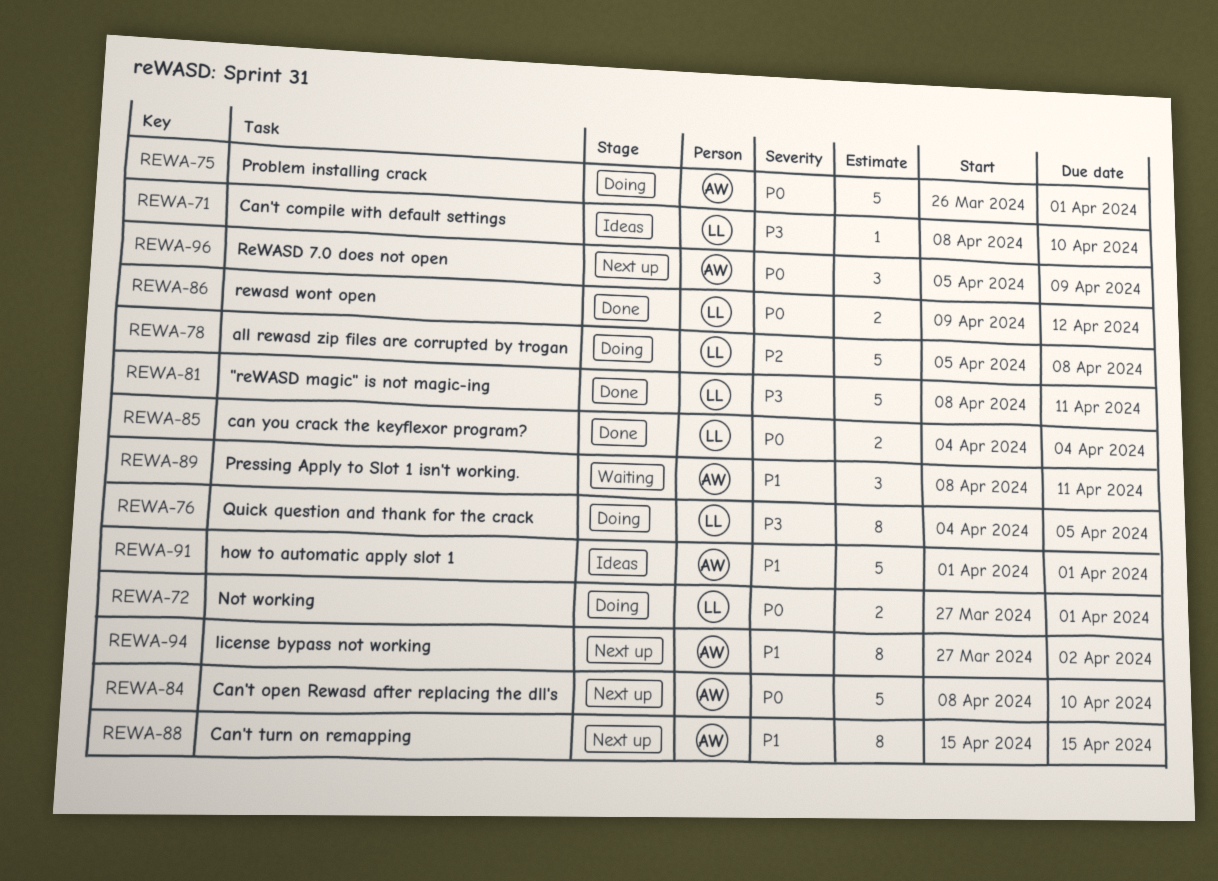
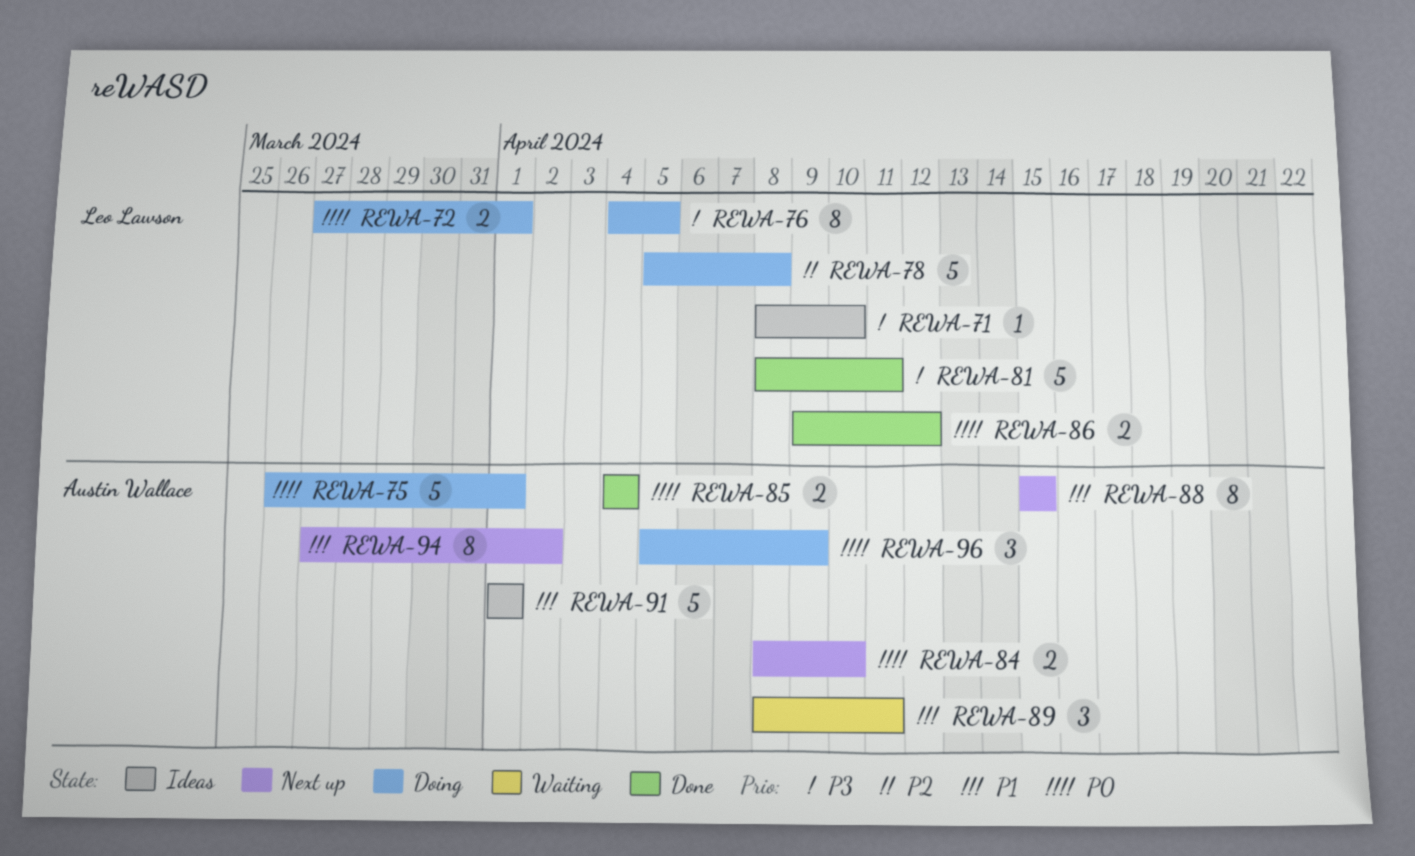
REWA-84, estimate: 5 -> 2
REWA-85, owner: Leo Lawson -> Austin Wallace
REWA-96, status: Next up -> Doing

